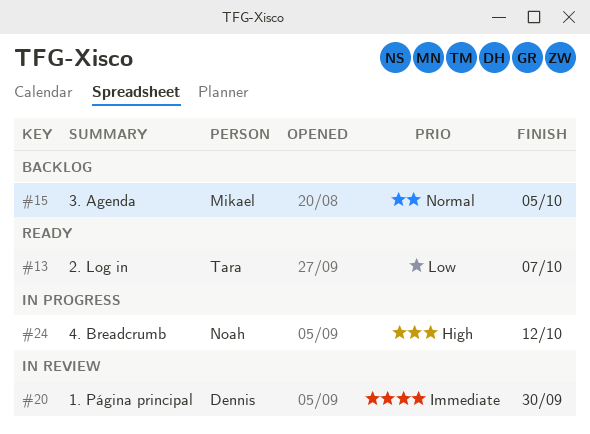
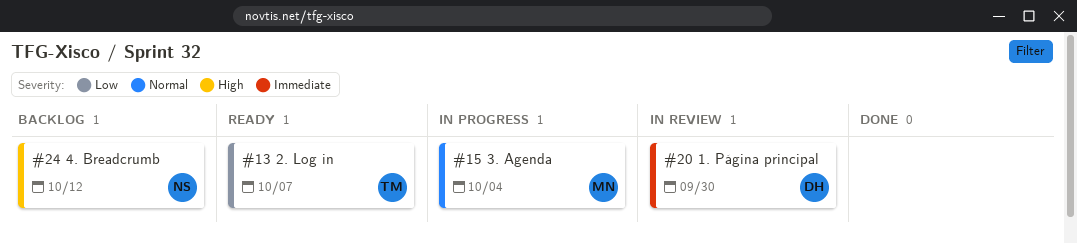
#15, status: Backlog -> In progress
#15, due: Oct 5 -> Oct 4
#24, status: In progress -> Backlog

